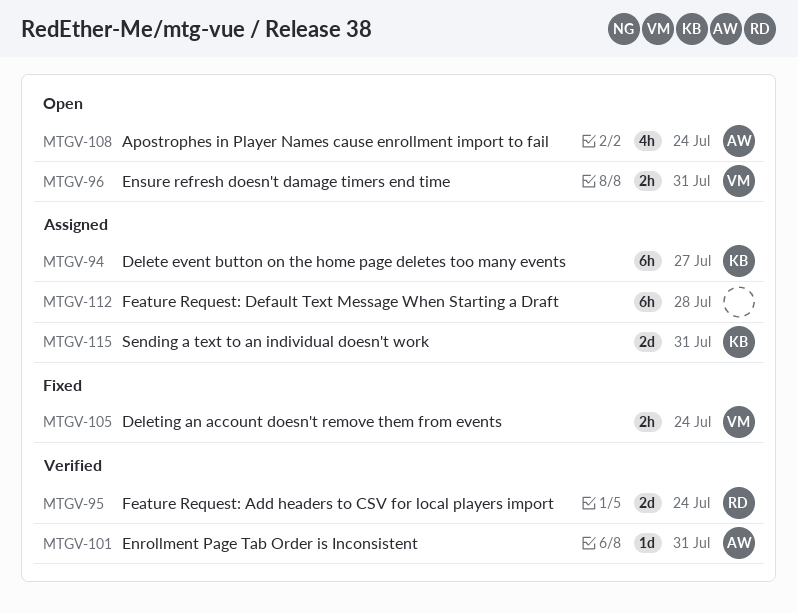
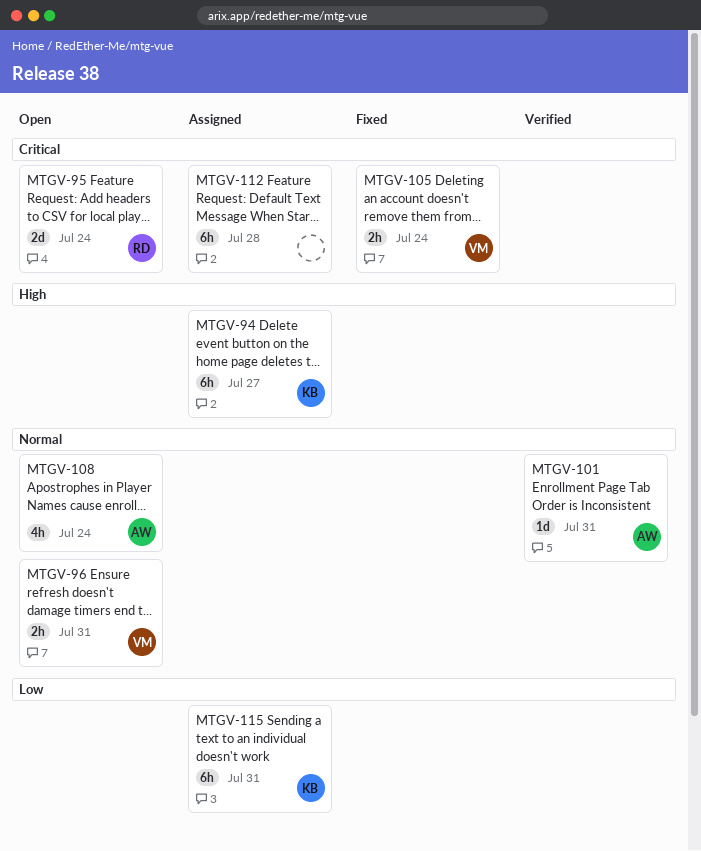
MTGV-95, status: Verified -> Open
MTGV-115, estimate: 2d -> 6h

